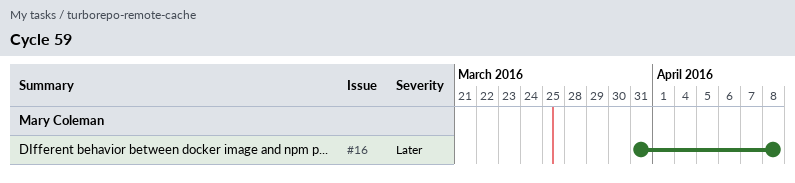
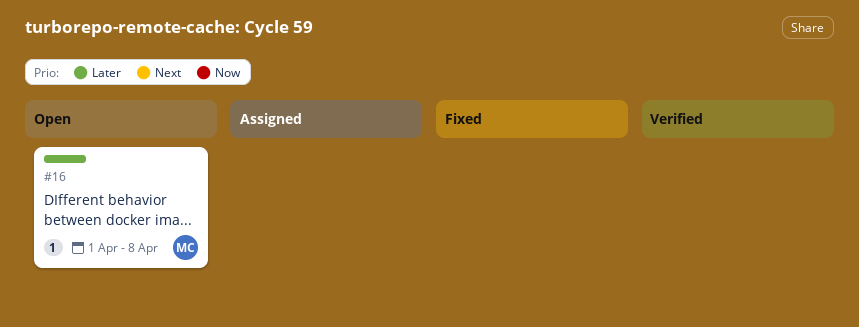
#16, start: Mar 31 -> Apr 1

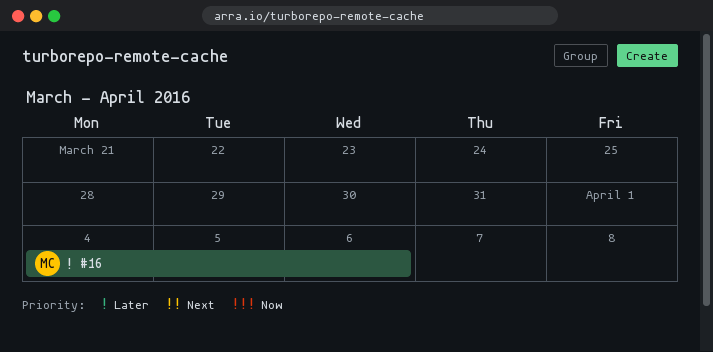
#16, start: Apr 1 -> Apr 4
#16, due: Apr 8 -> Apr 6

